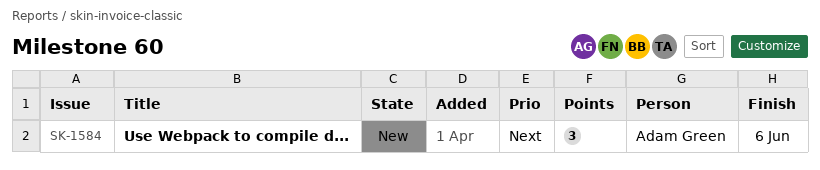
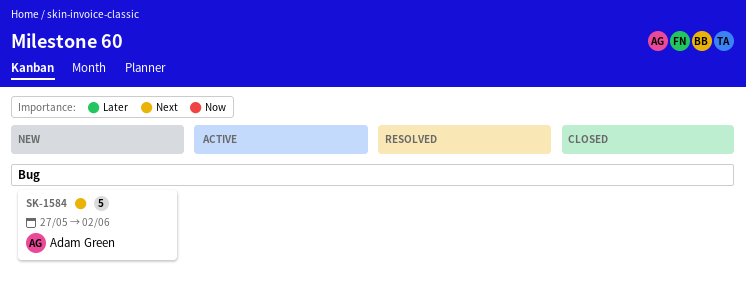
SK-1584, estimate: 3 -> 5
SK-1584, due: Jun 6 -> Jun 2

